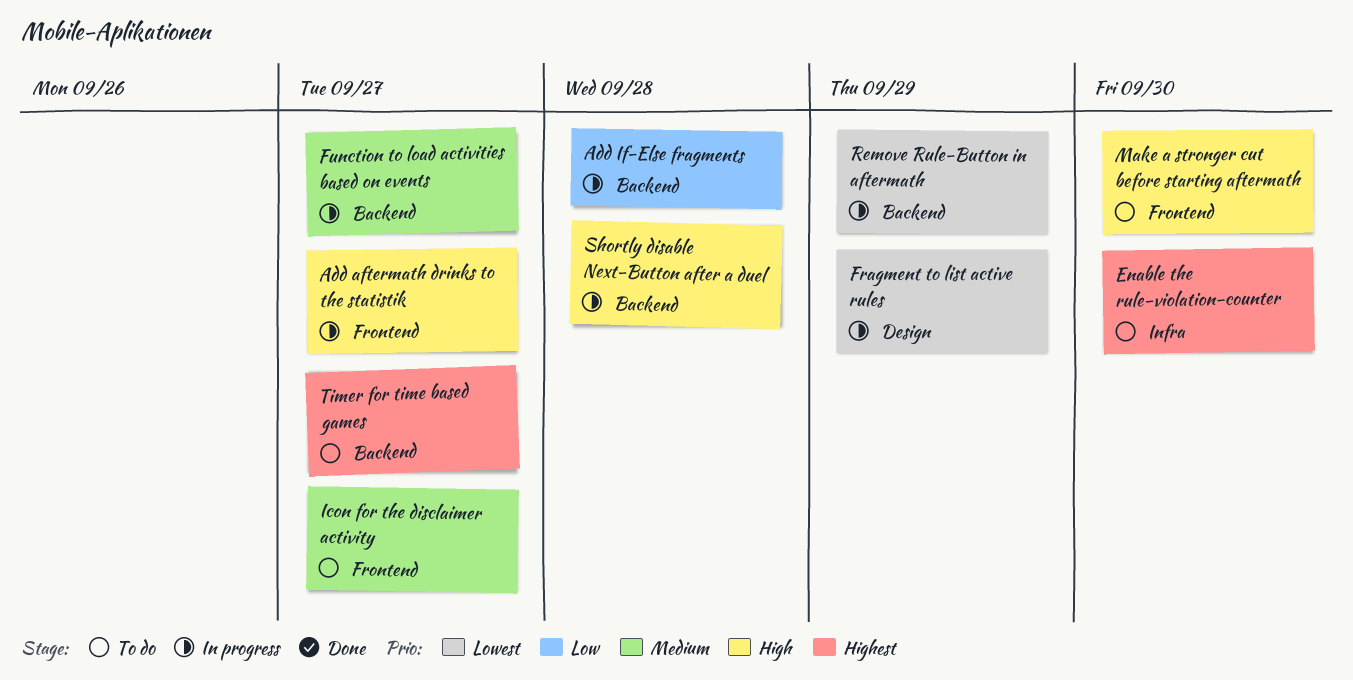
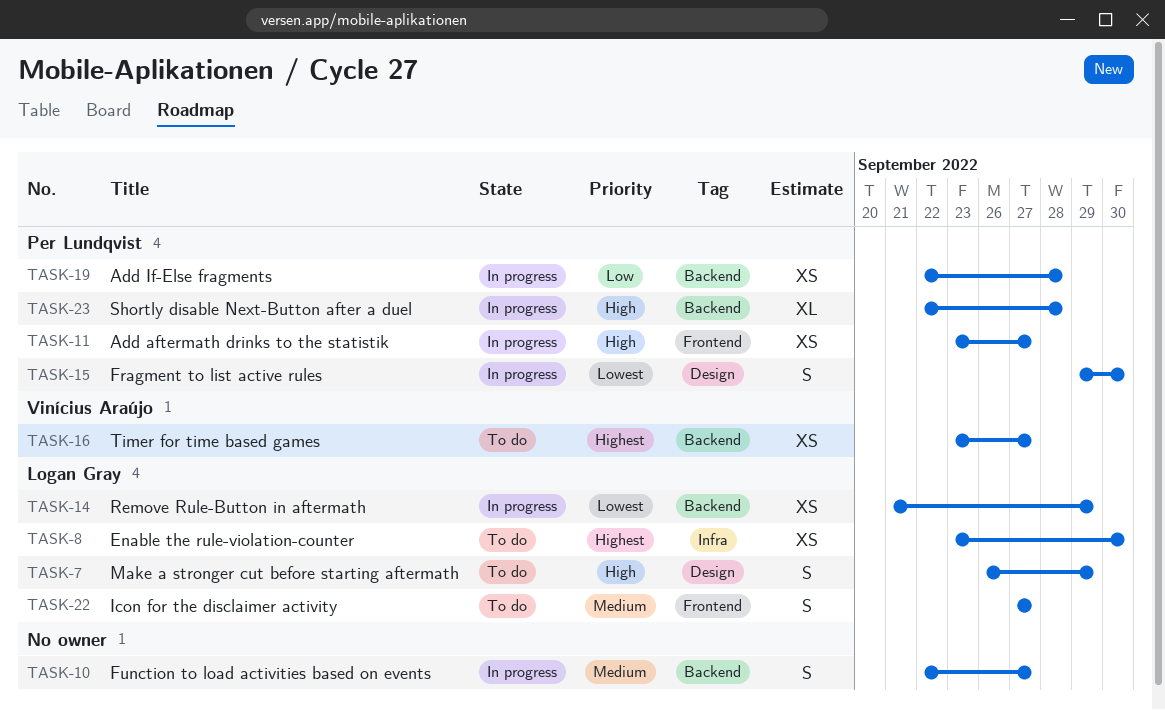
Fragment to list active rules, due: Sep 29 -> Sep 30
Make a stronger cut before starting aftermath, label: Frontend -> Design
Make a stronger cut before starting aftermath, due: Sep 30 -> Sep 29

